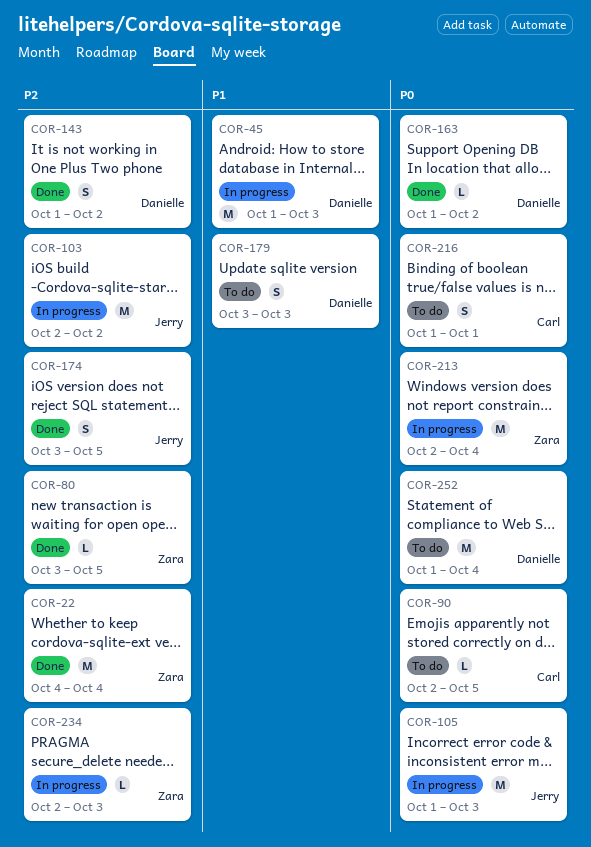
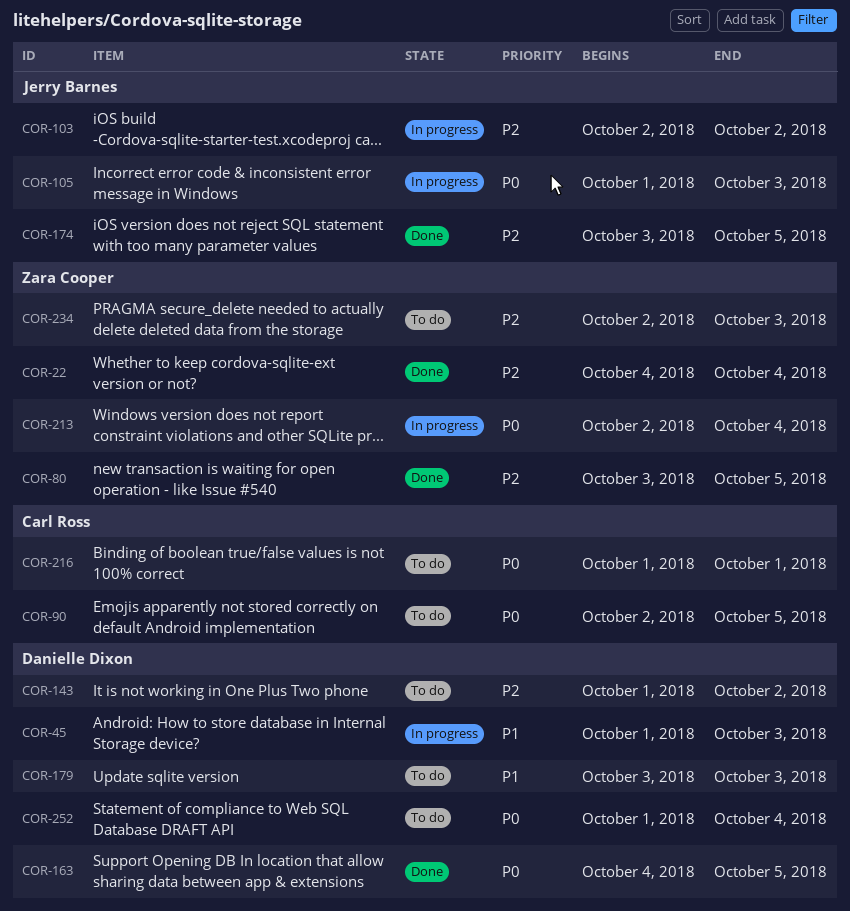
COR-143, status: Done -> To do
COR-163, start: Oct 1 -> Oct 4
COR-163, due: Oct 2 -> Oct 5
COR-234, status: In progress -> To do

